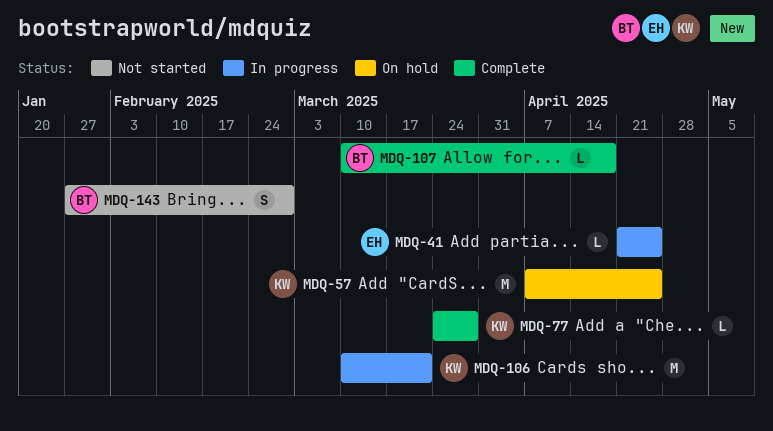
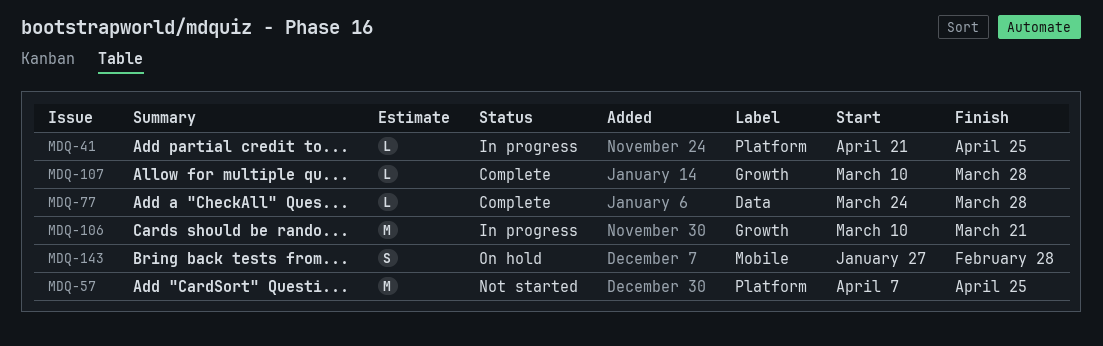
MDQ-57, status: On hold -> Not started
MDQ-107, due: Apr 18 -> Mar 28
MDQ-143, status: Not started -> On hold

